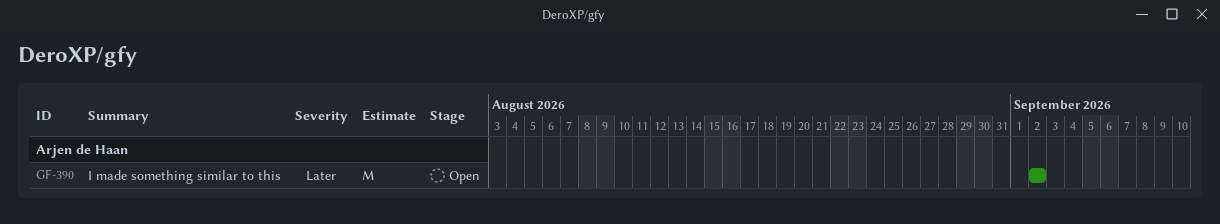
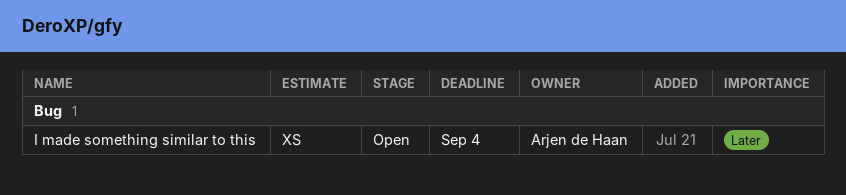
I made something similar to this, estimate: M -> XS
I made something similar to this, due: Sep 2 -> Sep 4

